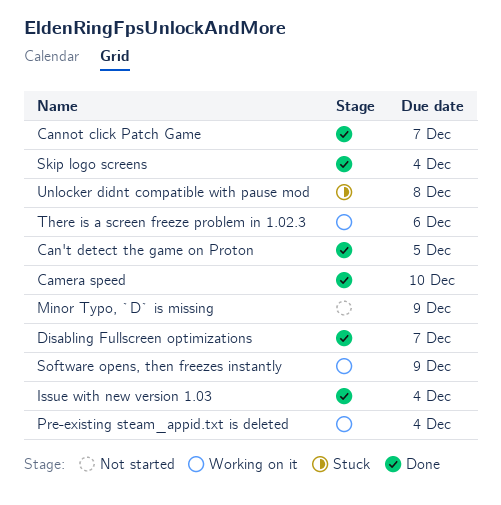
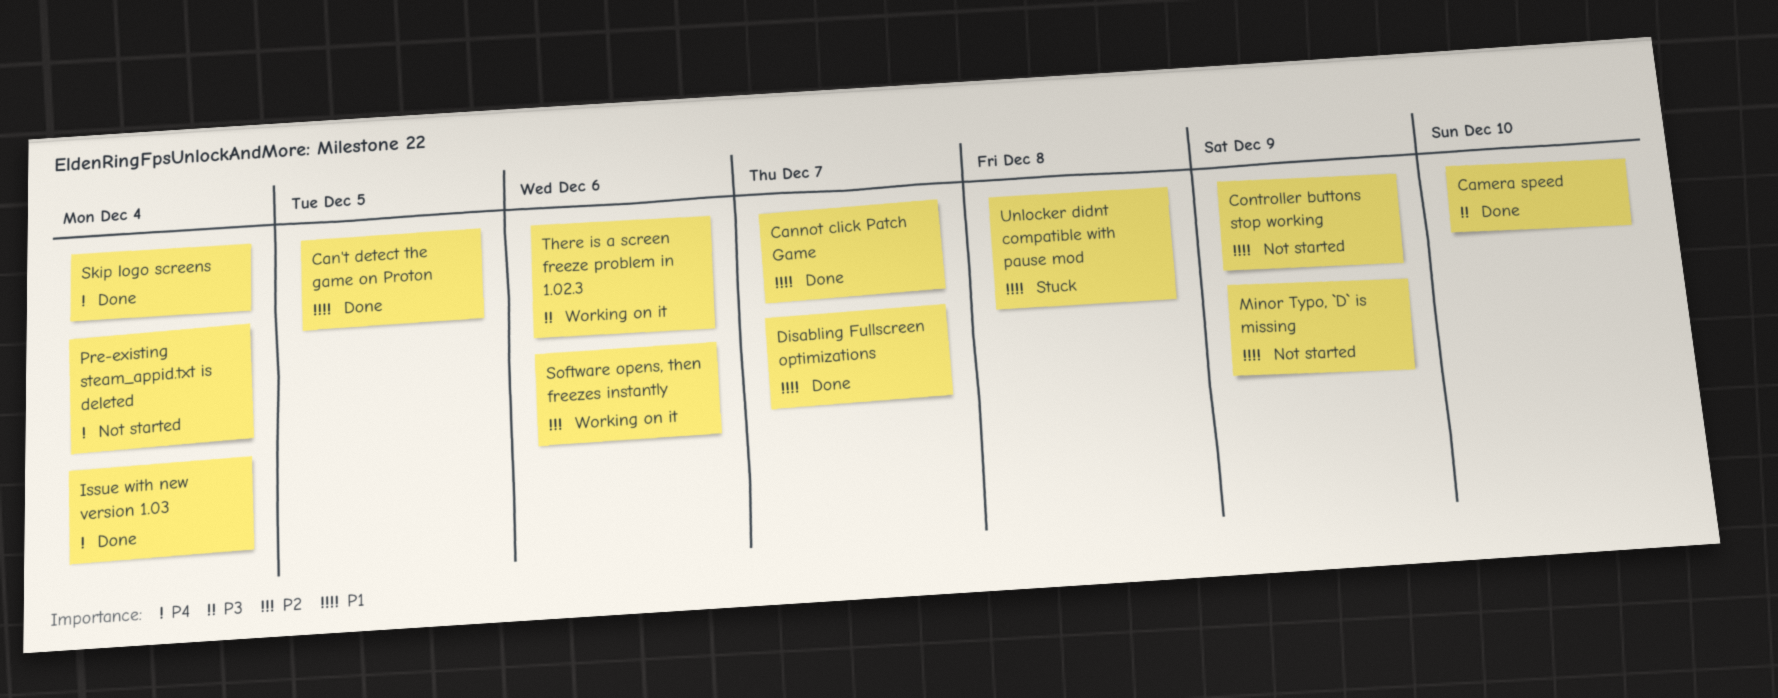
Controller buttons stop working: none -> present
Pre-existing steam_appid.txt is deleted, status: Working on it -> Not started
Software opens, then freezes instantly, due: Dec 9 -> Dec 6

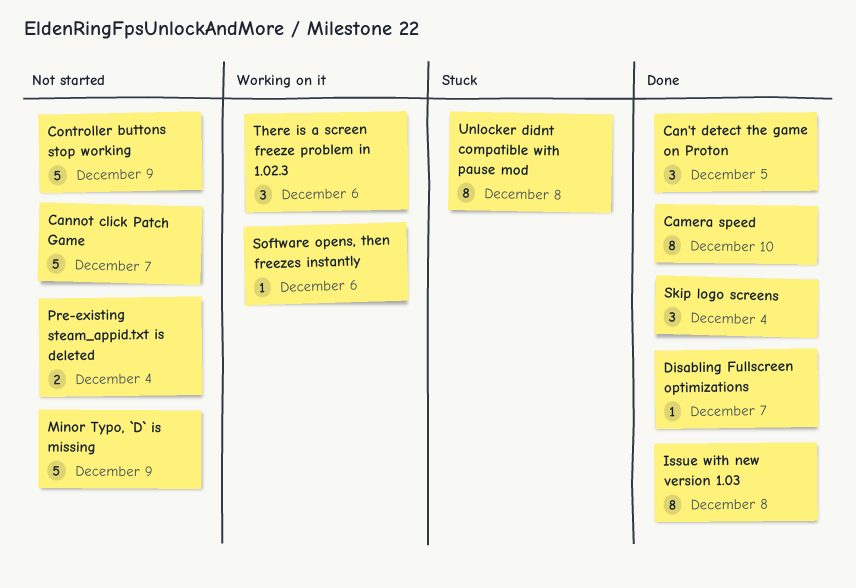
Cannot click Patch Game, status: Done -> Not started
Issue with new version 1.03, due: Dec 4 -> Dec 8

